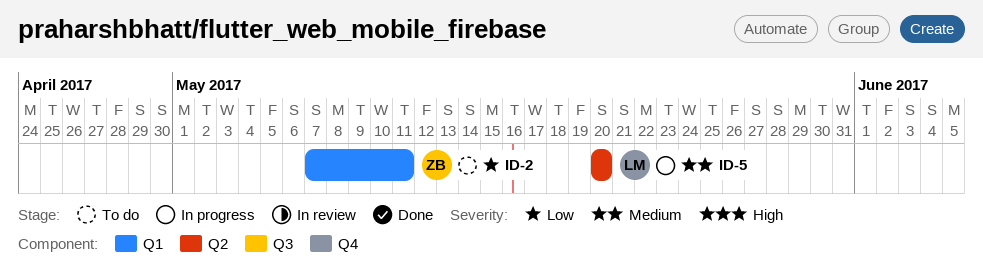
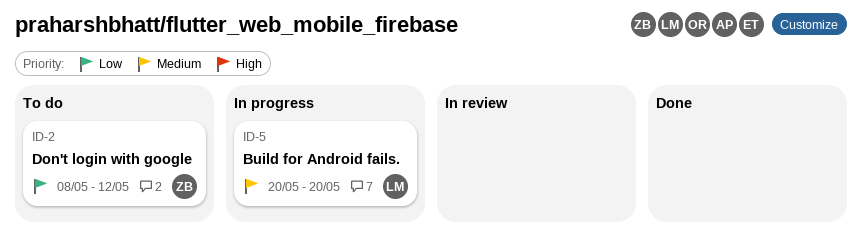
ID-2, start: May 7 -> May 8
ID-2, due: May 11 -> May 12

